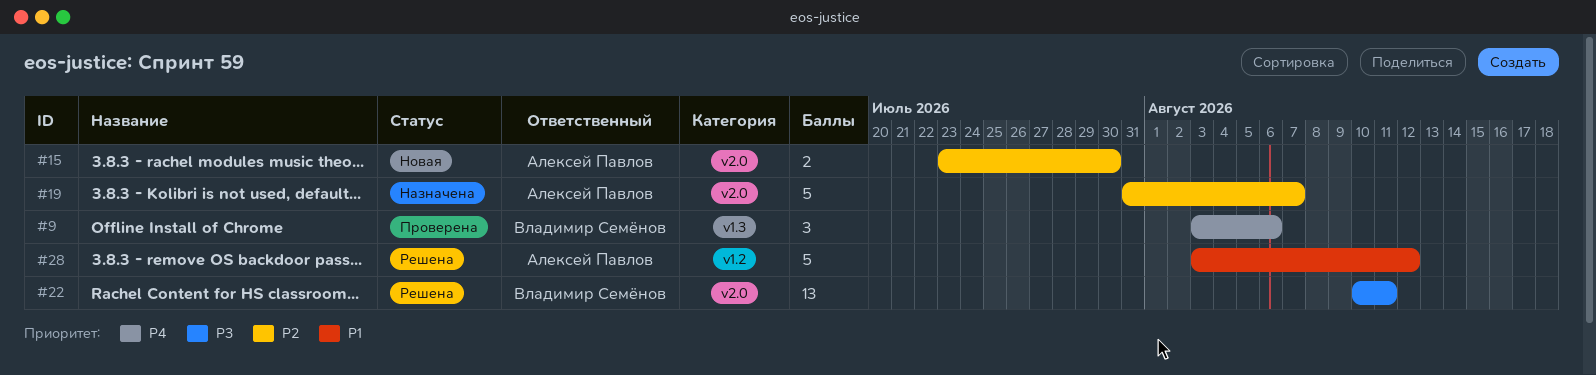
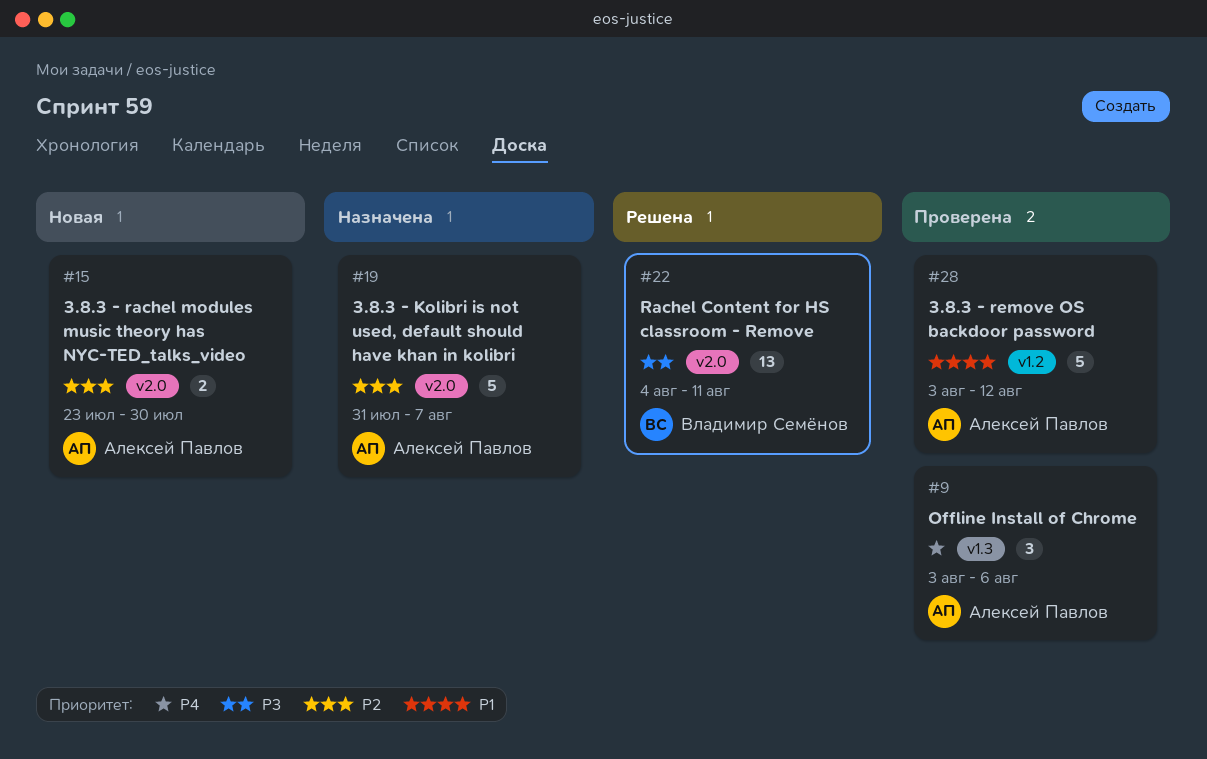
#9, owner: Владимир Семёнов -> Алексей Павлов
#22, start: Aug 10 -> Aug 4
#28, status: Решена -> Проверена

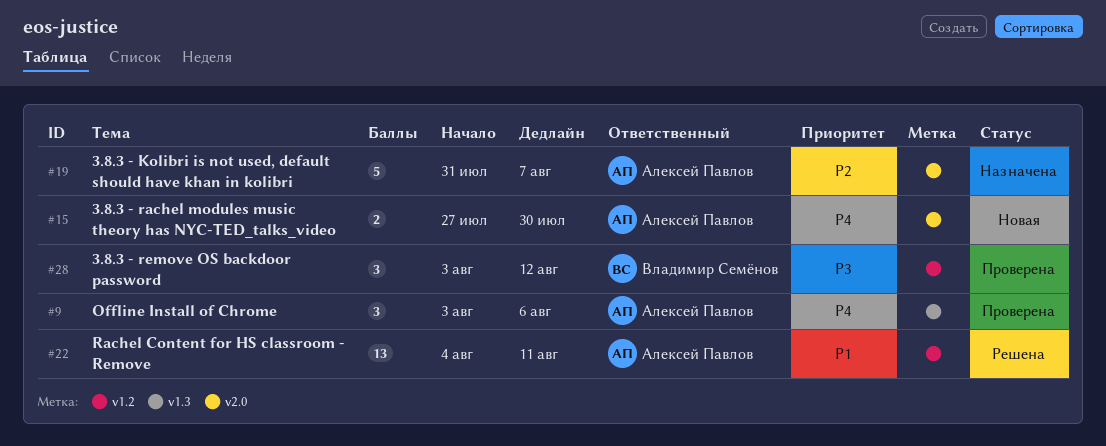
#15, priority: P2 -> P4
#15, start: Jul 23 -> Jul 27
#22, owner: Владимир Семёнов -> Алексей Павлов
#22, priority: P3 -> P1
#22, label: v2.0 -> v1.2
#28, owner: Алексей Павлов -> Владимир Семёнов
#28, priority: P1 -> P3
#28, estimate: 5 -> 3

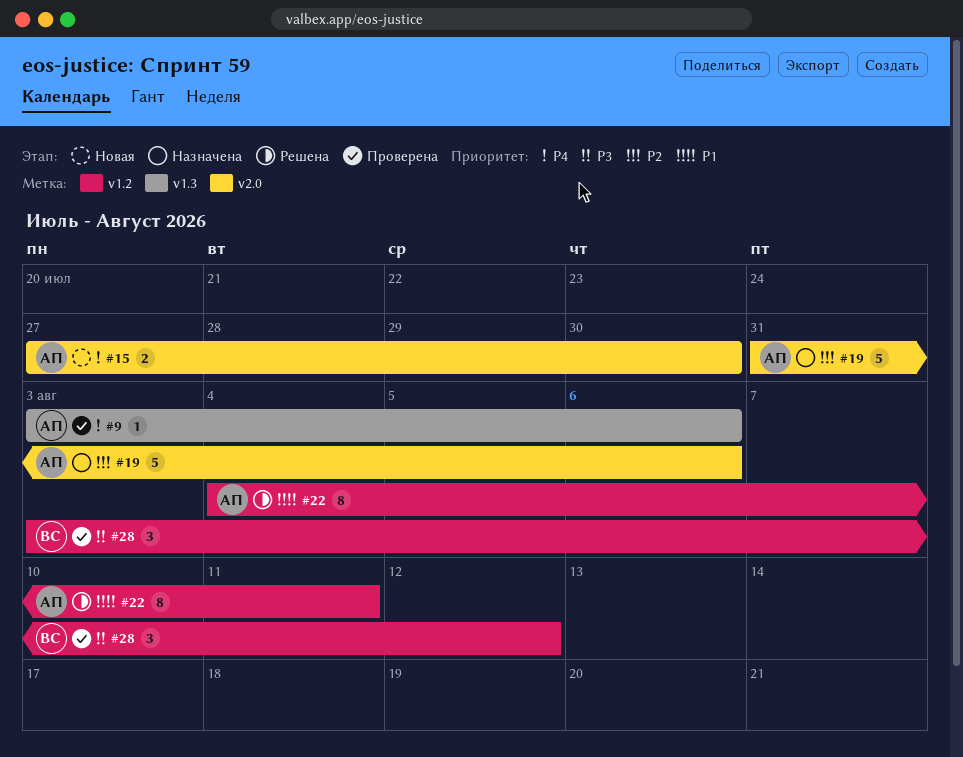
#9, estimate: 3 -> 1
#19, due: Aug 7 -> Aug 6
#22, estimate: 13 -> 8

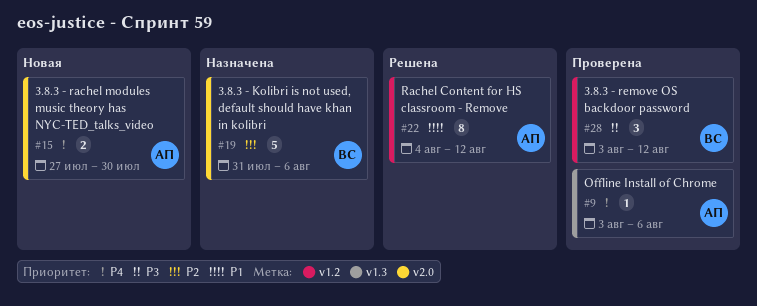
#19, owner: АП -> ВС
#22, due: Aug 11 -> Aug 12

